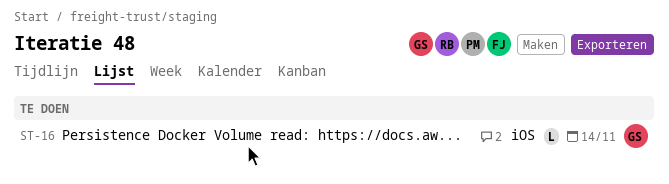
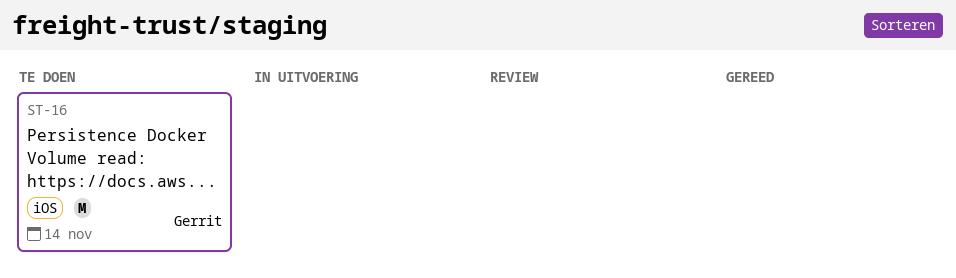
ST-16, estimate: L -> M

